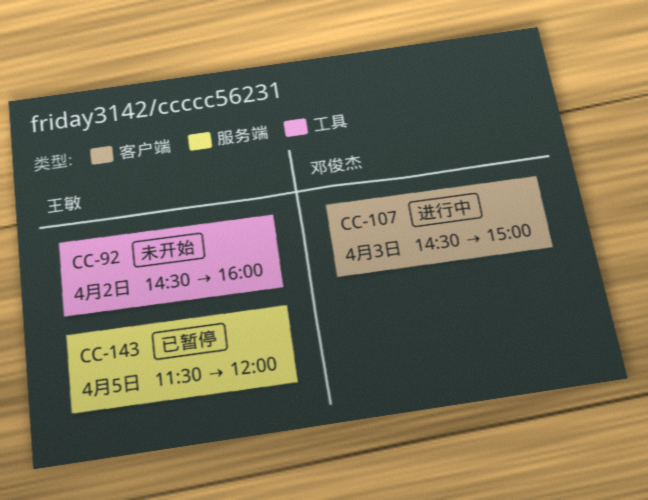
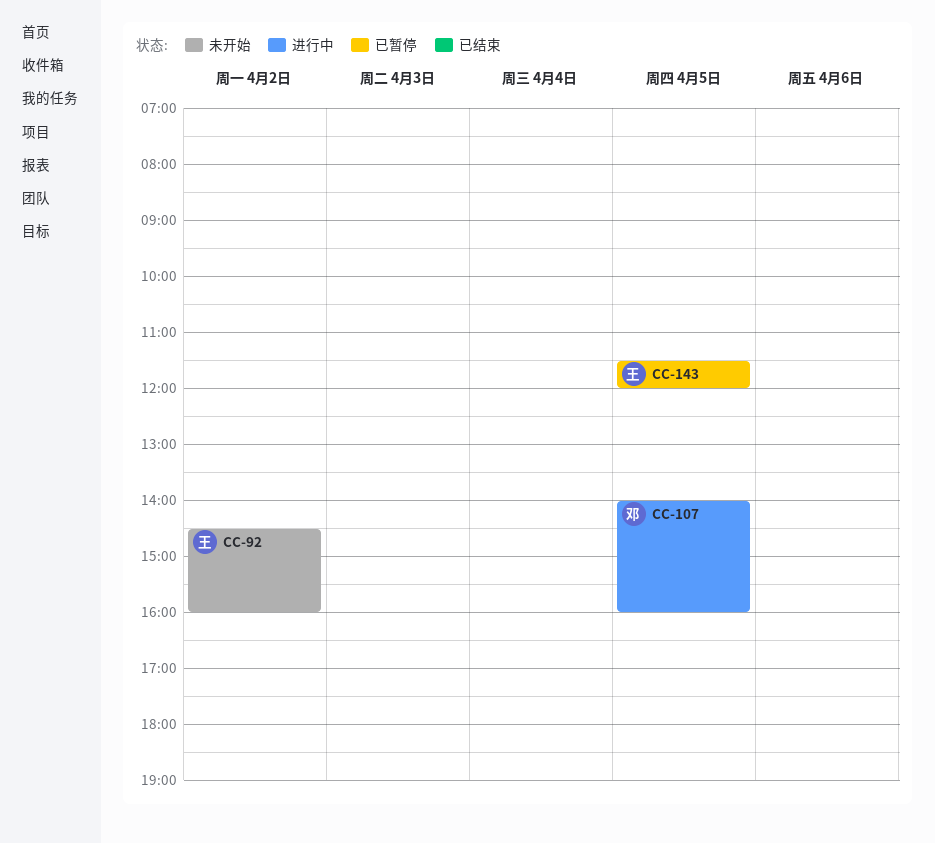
CC-107, day: Apr 3 -> Apr 5
CC-107, begins: 14:30 -> 14:00
CC-107, ends: 15:00 -> 16:00

